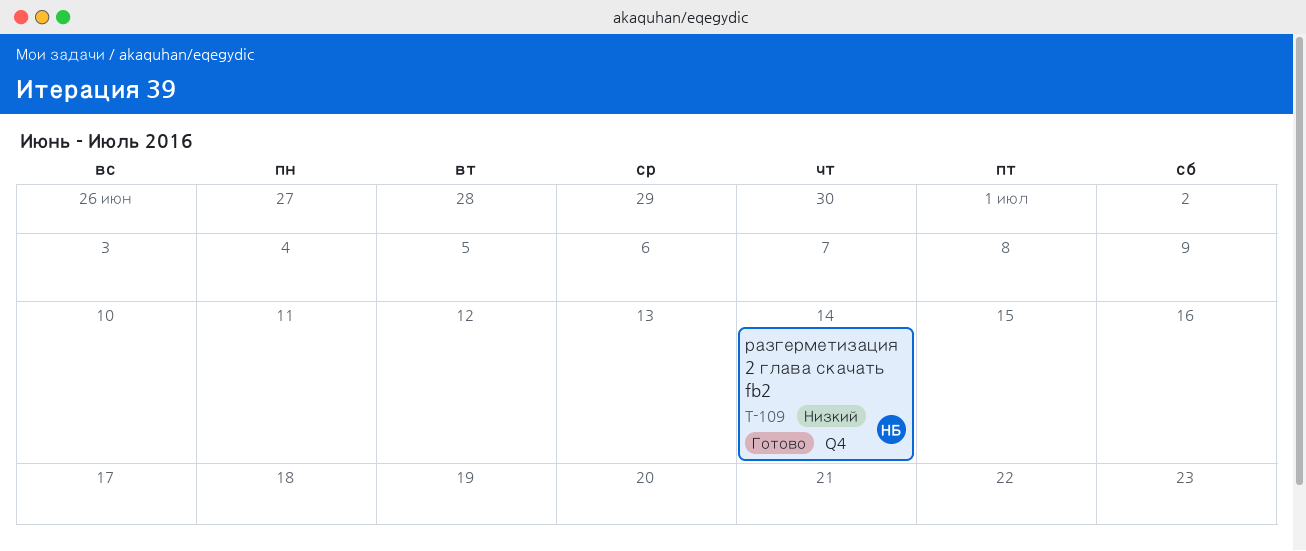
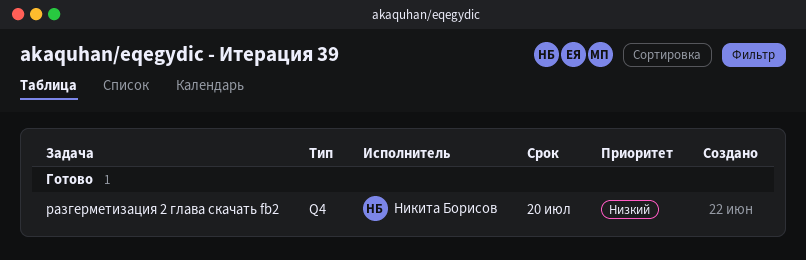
разгерметизация 2 глава скачать fb2, due: Jul 14 -> Jul 20

